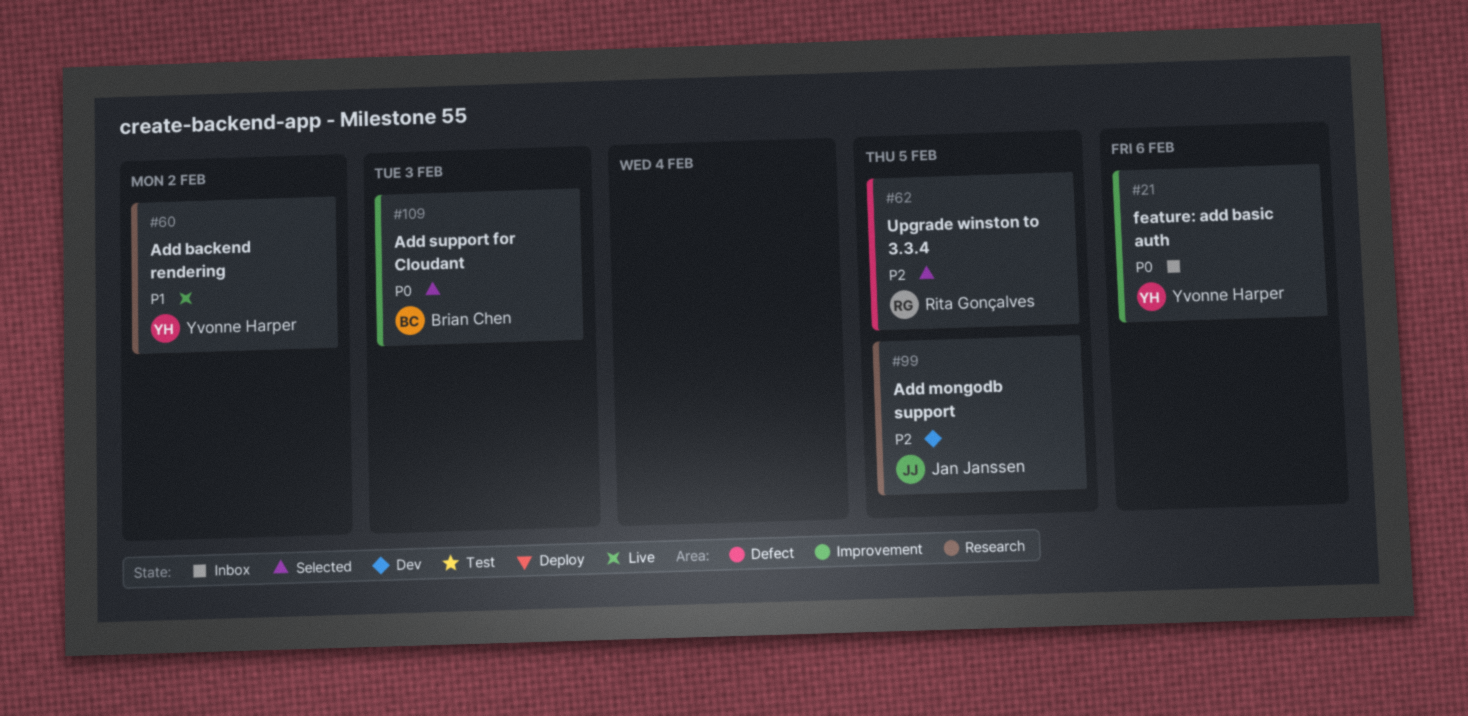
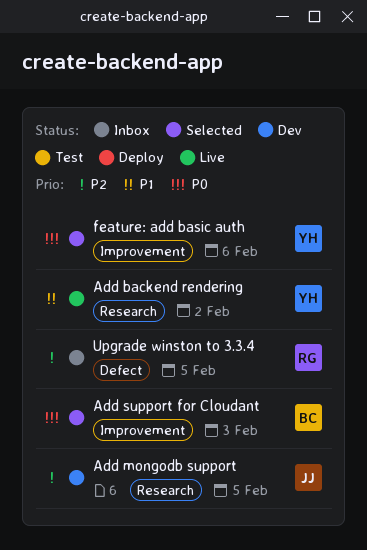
feature: add basic auth, status: Inbox -> Selected
Upgrade winston to 3.3.4, status: Selected -> Inbox

